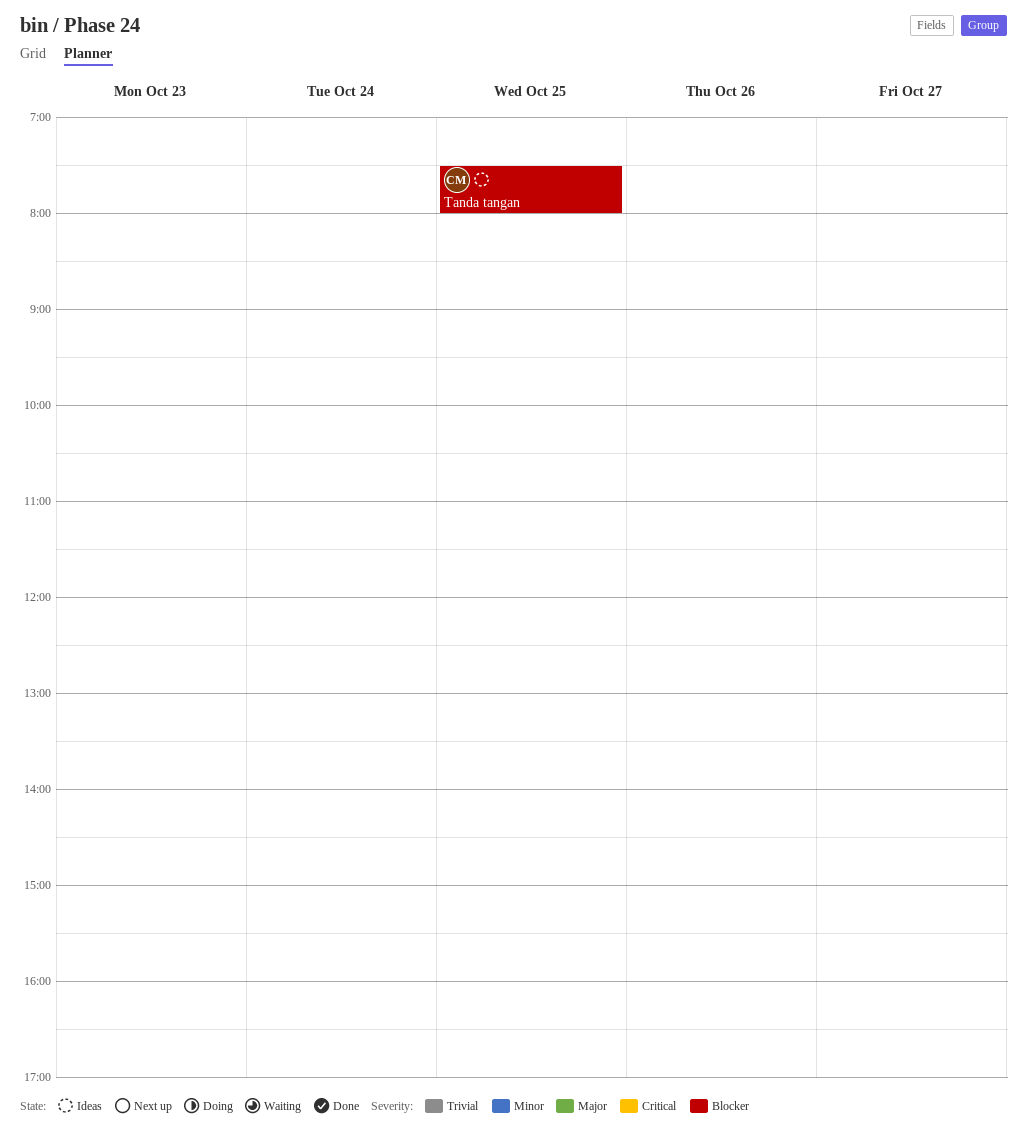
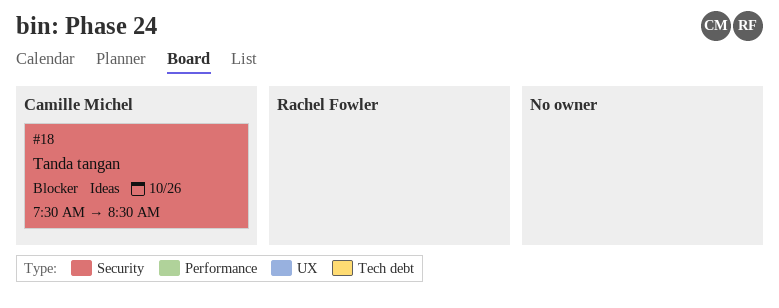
Tanda tangan, day: Oct 25 -> Oct 26
Tanda tangan, ends: 08:00 -> 08:30

